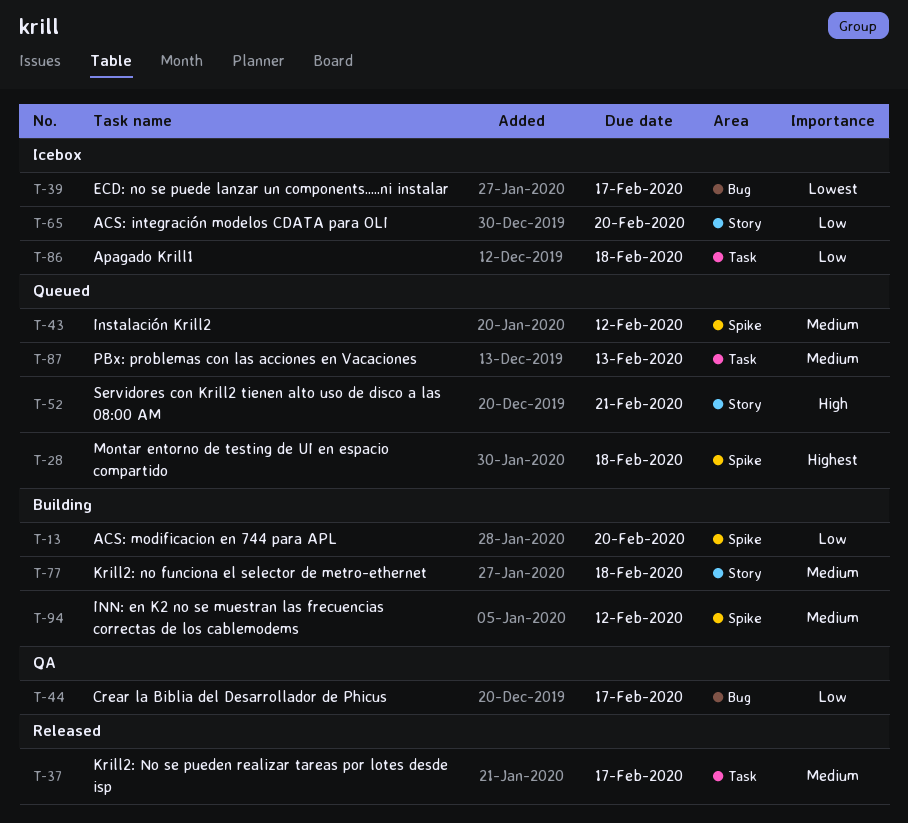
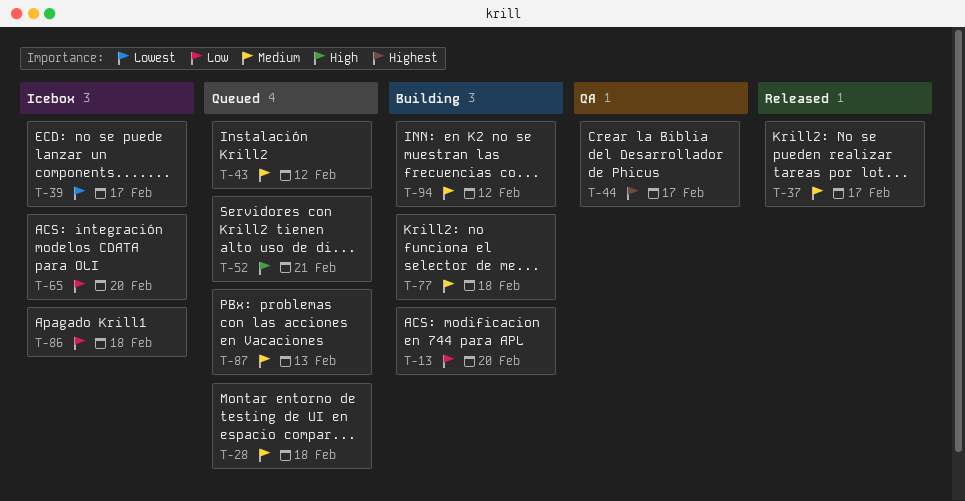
T-28, priority: Highest -> Medium
T-44, priority: Low -> Highest

